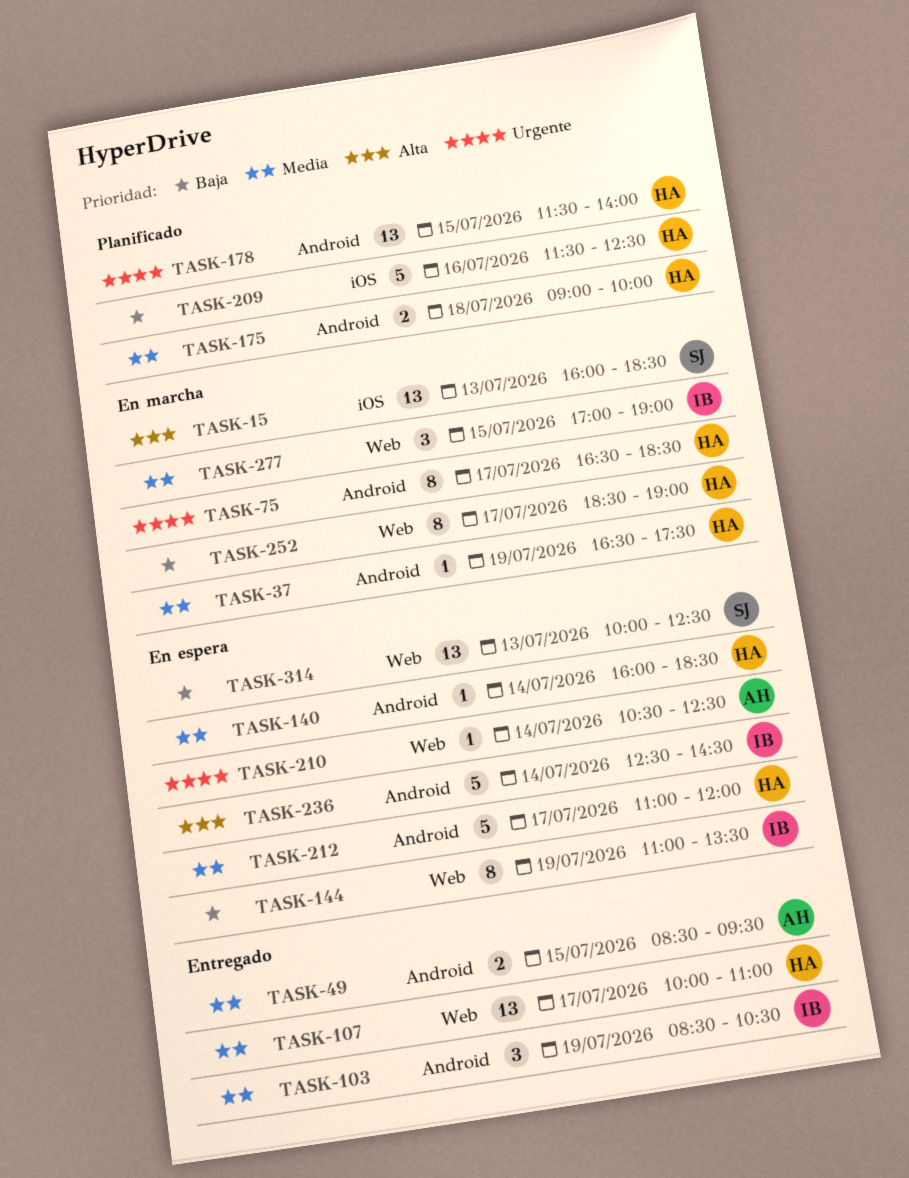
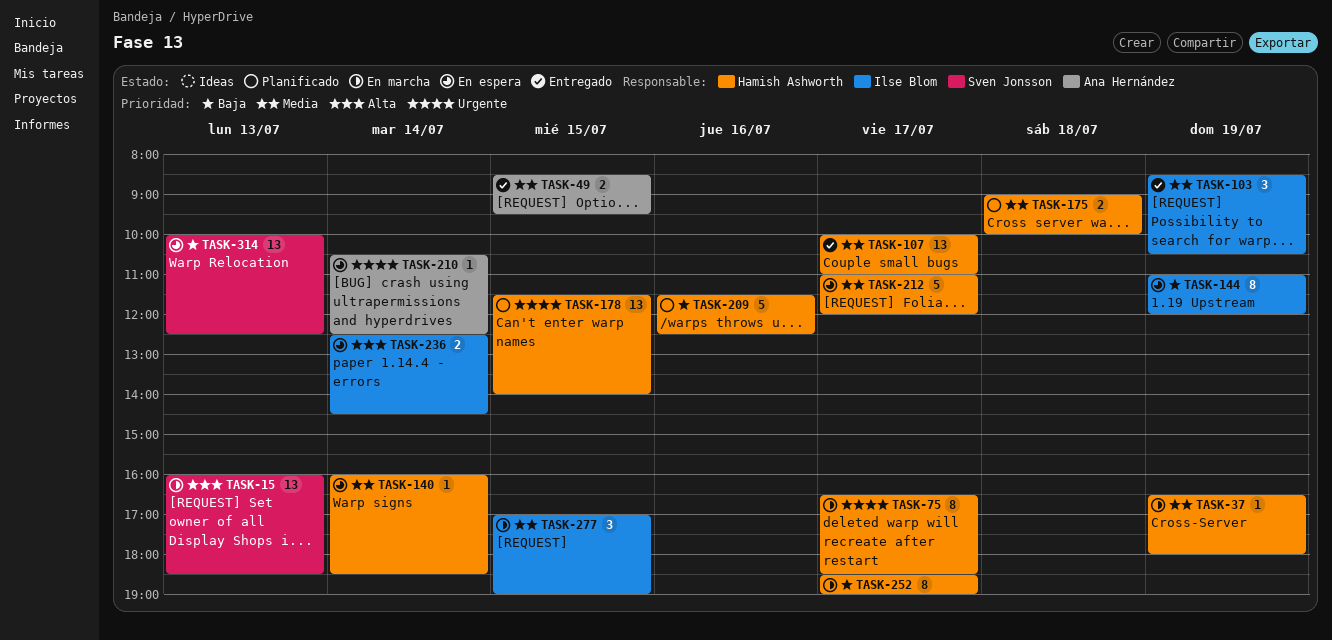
TASK-37, ends: 17:30 -> 18:00
TASK-144, ends: 13:30 -> 12:00
TASK-236, estimate: 5 -> 2

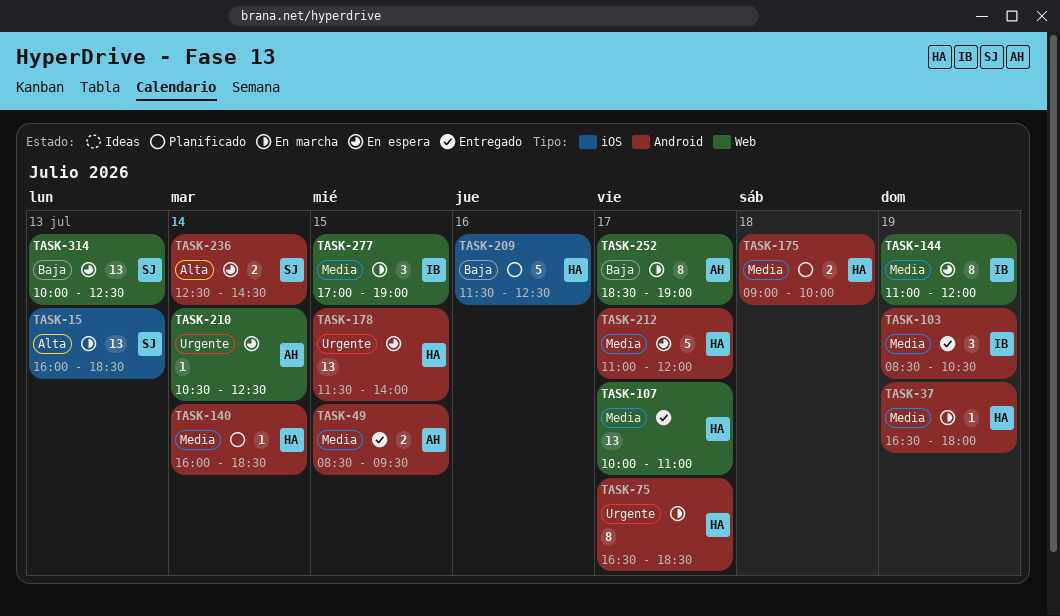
TASK-140, status: En espera -> Planificado
TASK-144, priority: Baja -> Media
TASK-178, status: Planificado -> En espera
TASK-236, owner: Ilse Blom -> Sven Jonsson
TASK-252, owner: Hamish Ashworth -> Ana Hernández

